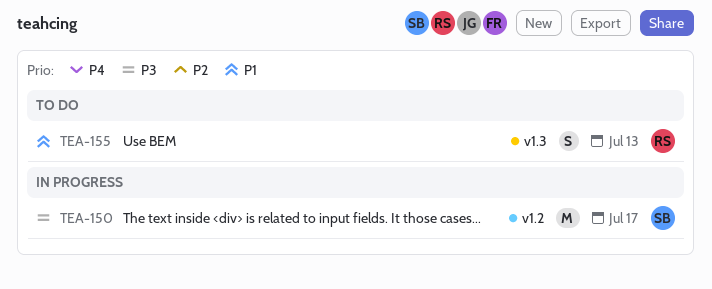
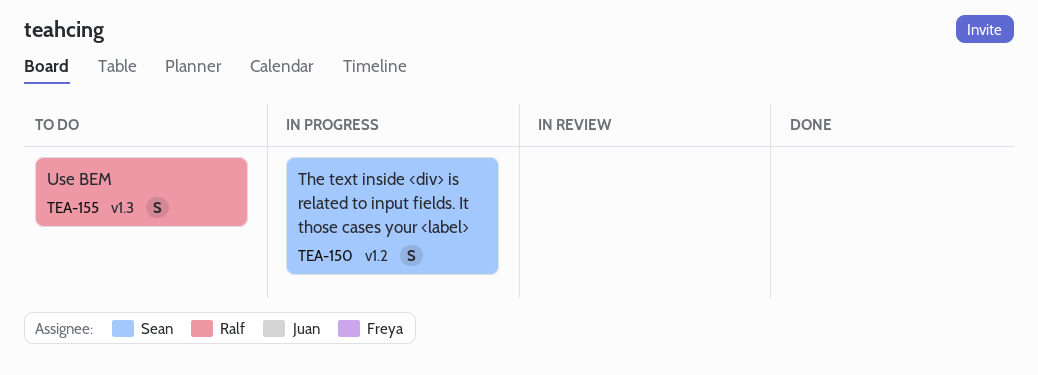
TEA-150, estimate: M -> S

